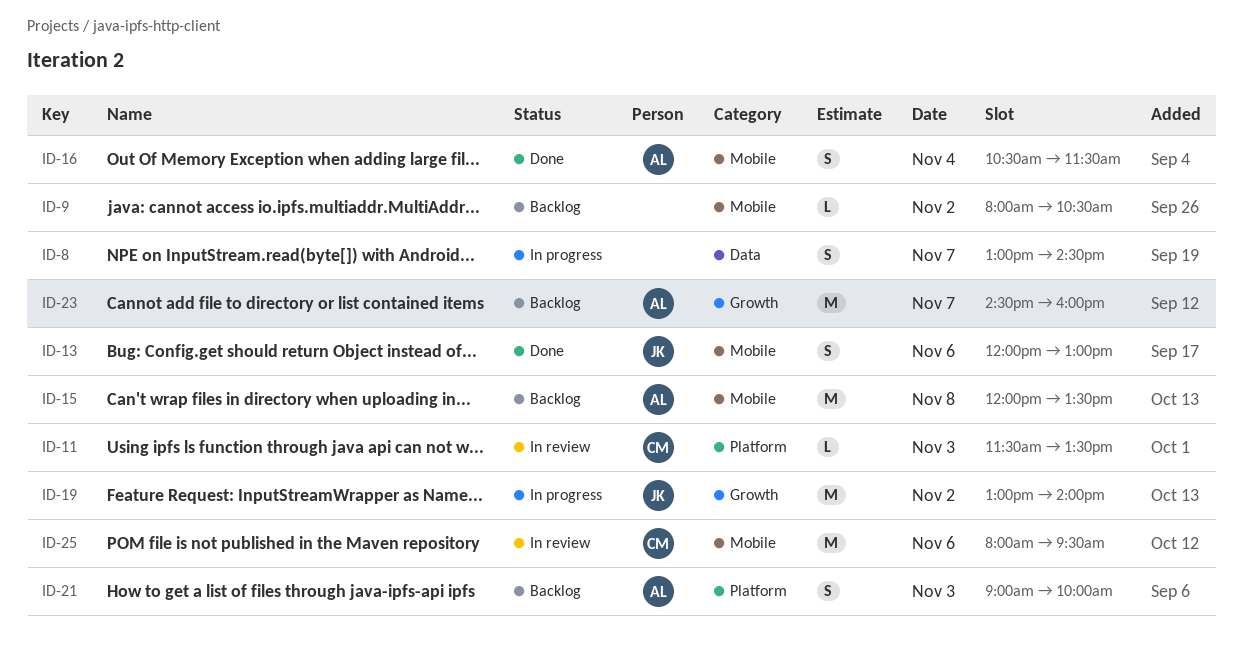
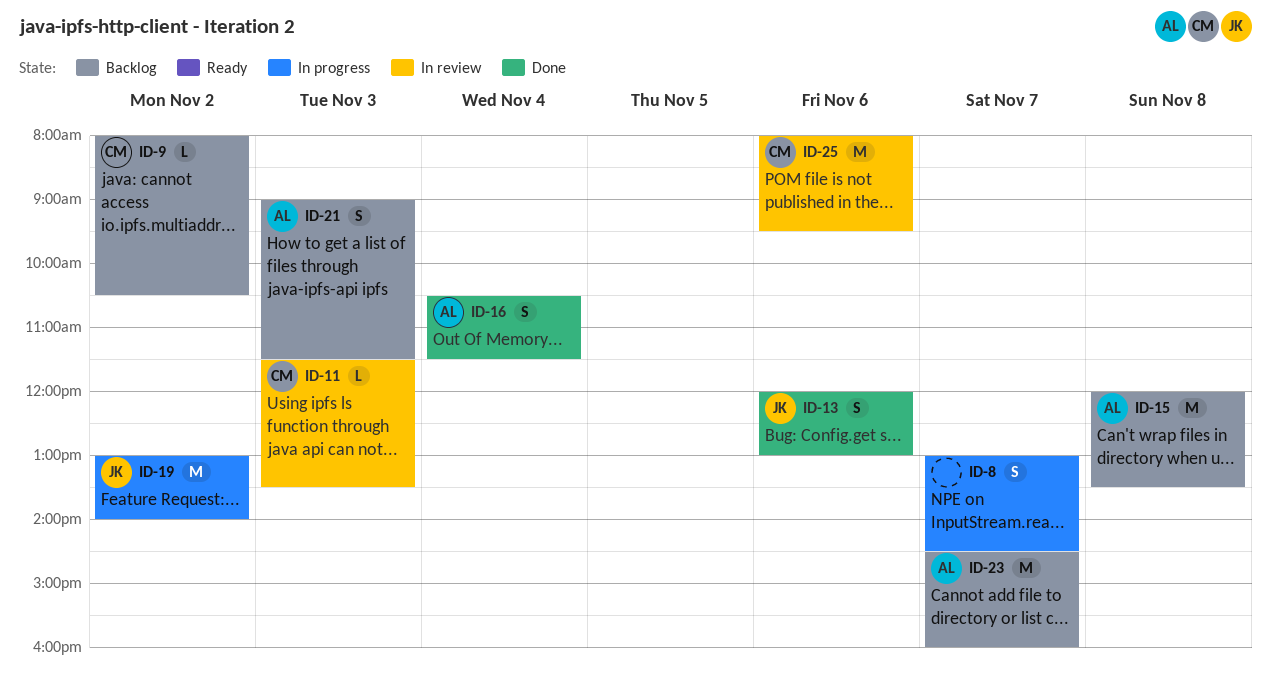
ID-9, owner: none -> CM
ID-21, ends: 10:00 -> 11:30

